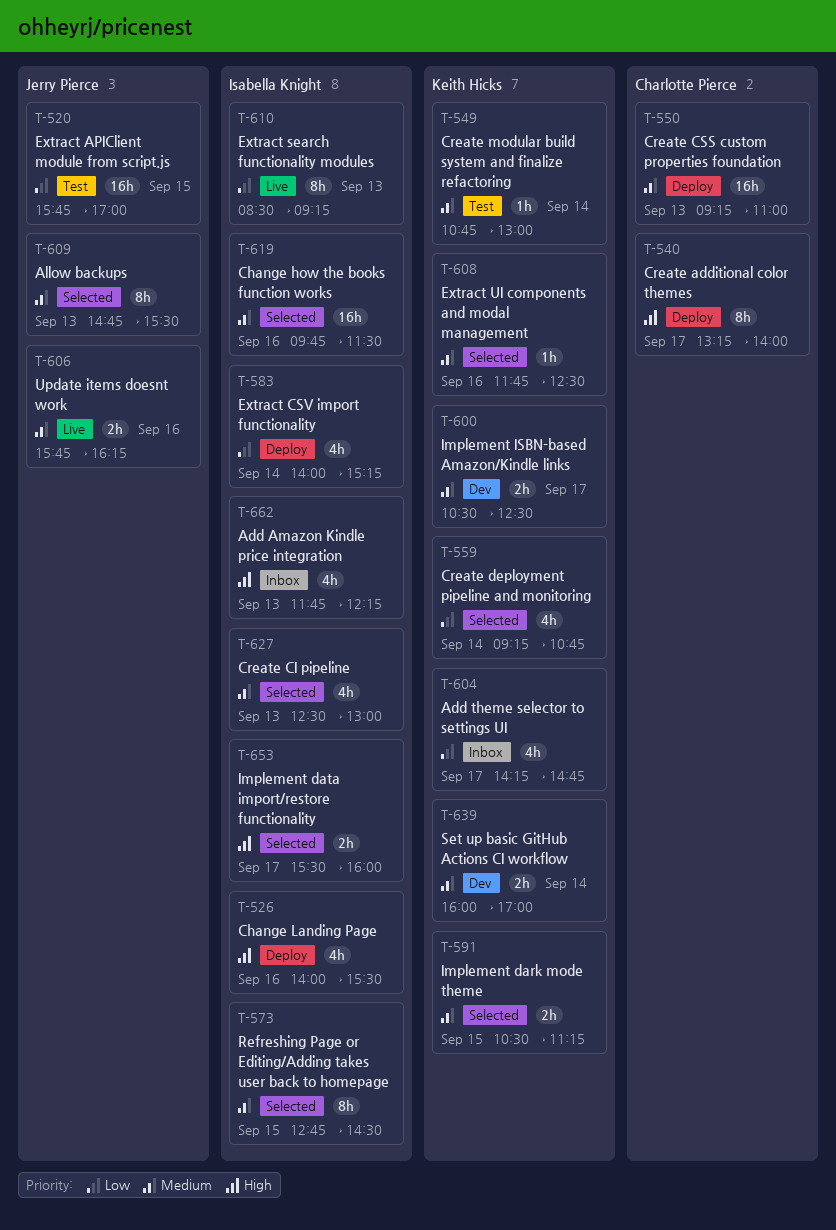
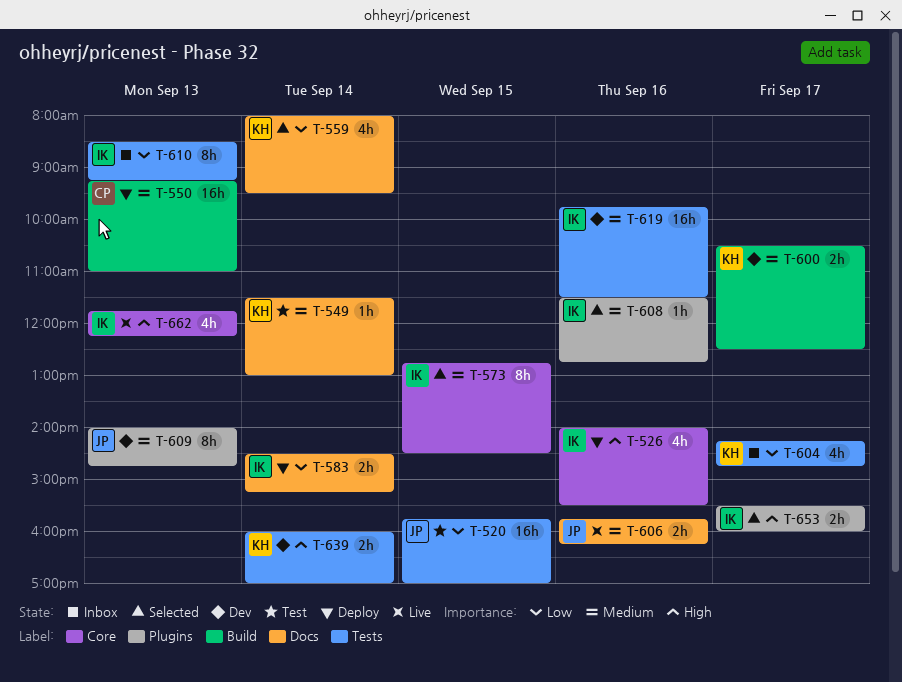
T-540: present -> none
T-549, begins: 10:45 -> 11:30
T-559, begins: 09:15 -> 08:00
T-559, ends: 10:45 -> 09:30
T-583, estimate: 4h -> 2h
T-583, begins: 14:00 -> 14:30
T-591: present -> none
T-608, owner: Keith Hicks -> Isabella Knight
T-608, begins: 11:45 -> 11:30
T-608, ends: 12:30 -> 12:45
T-609, status: Selected -> Dev
T-609, begins: 14:45 -> 14:00
T-609, ends: 15:30 -> 14:45
T-610, status: Live -> Inbox
T-619, status: Selected -> Dev
T-627: present -> none
T-639, priority: Medium -> High
T-662, status: Inbox -> Live

